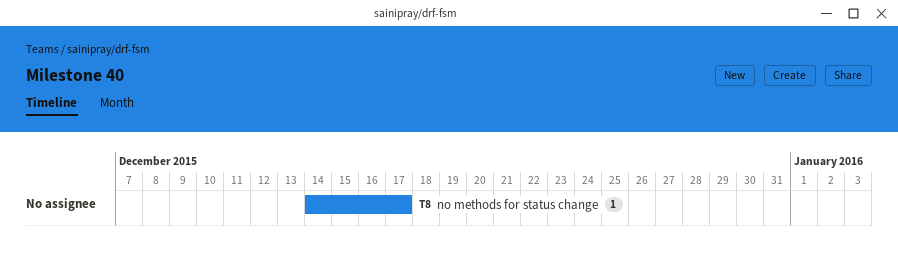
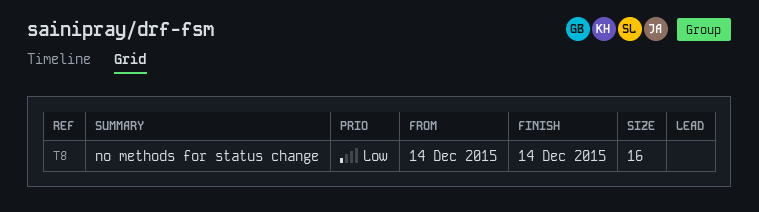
T8, estimate: 1 -> 16
T8, due: Dec 17 -> Dec 14

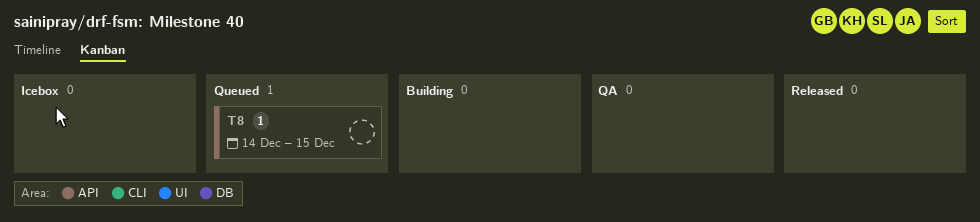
T8, estimate: 16 -> 1
T8, due: Dec 14 -> Dec 15

